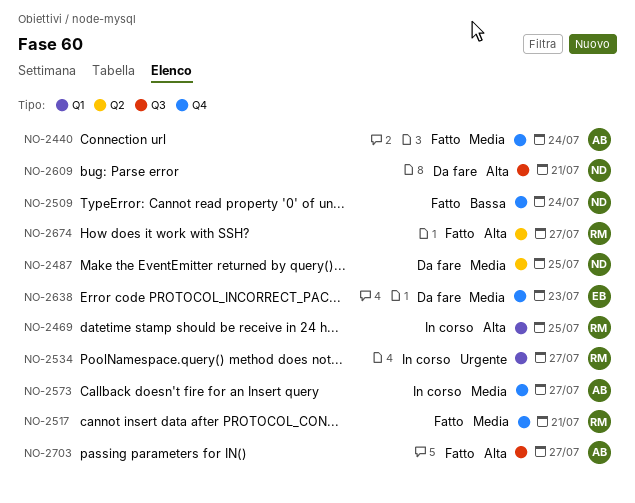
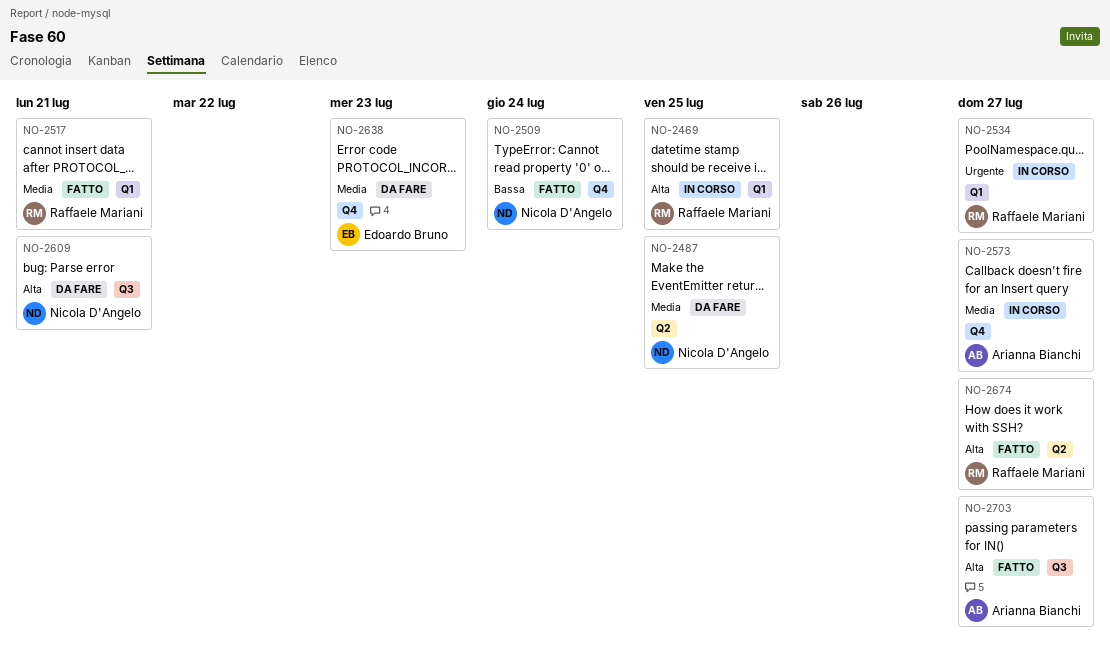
NO-2440: present -> none
NO-2517, label: Q4 -> Q1

